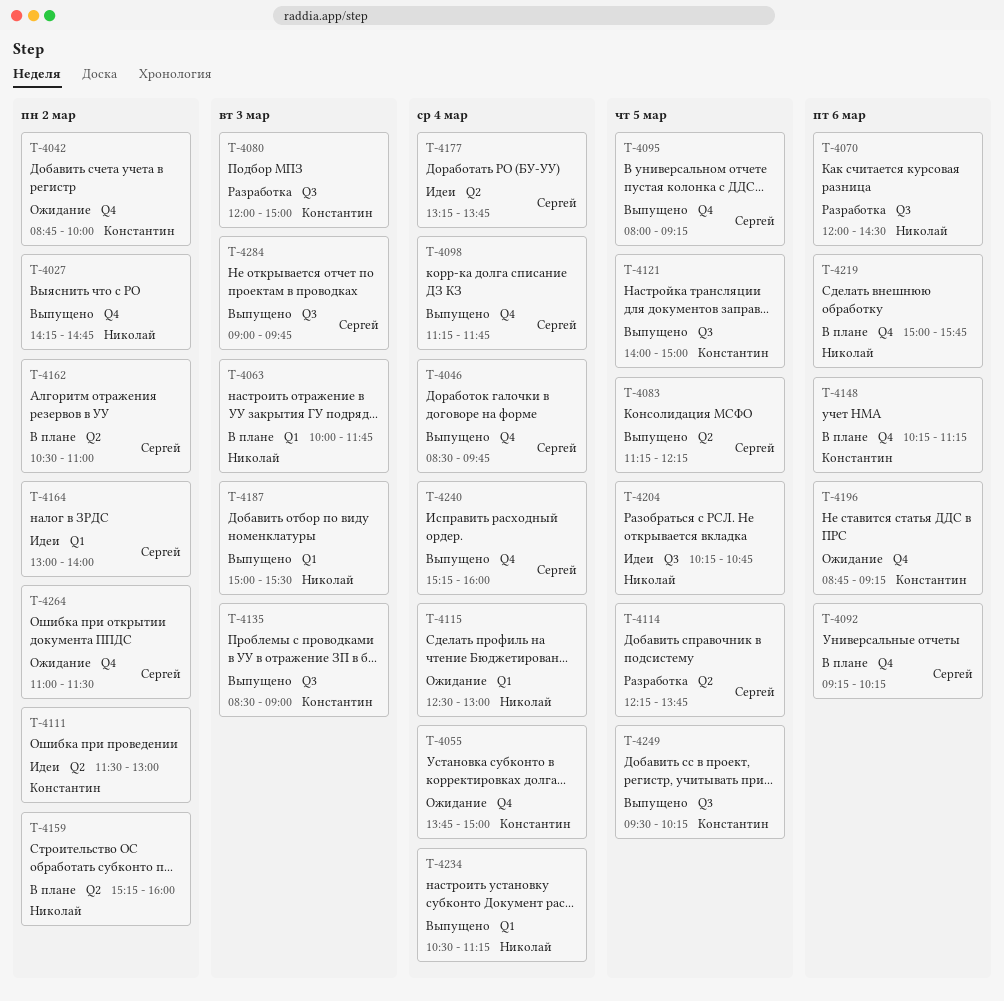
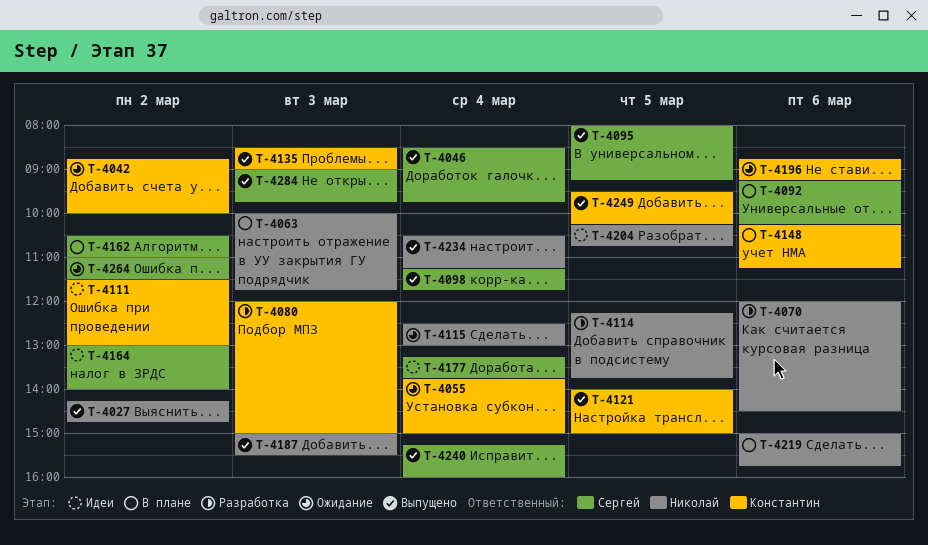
T-4083: present -> none
T-4114, owner: Сергей -> Николай
T-4159: present -> none

